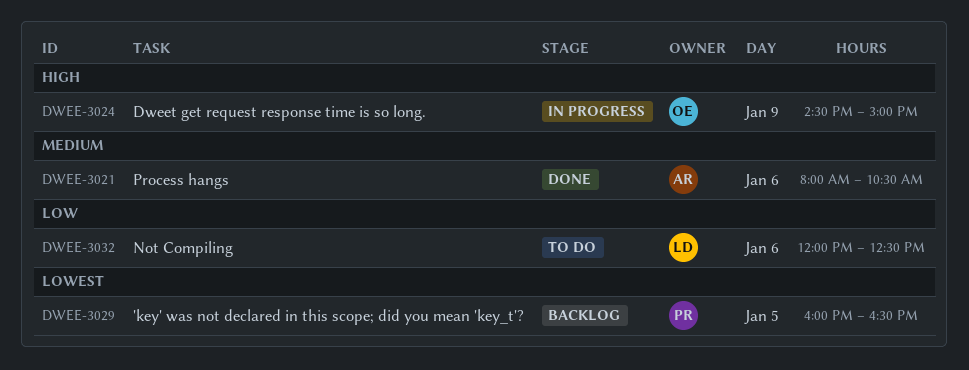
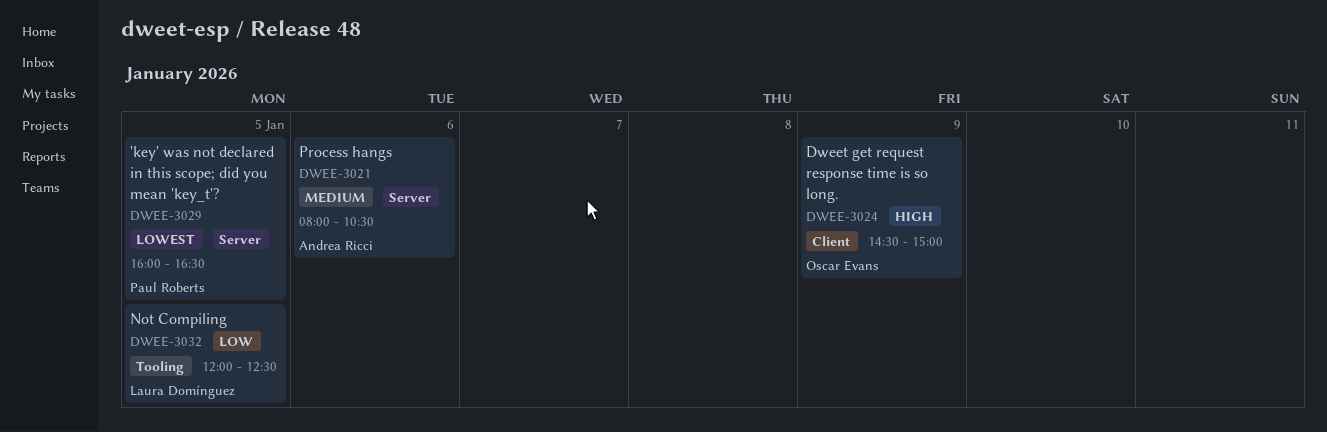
DWEE-3032, day: Jan 6 -> Jan 5

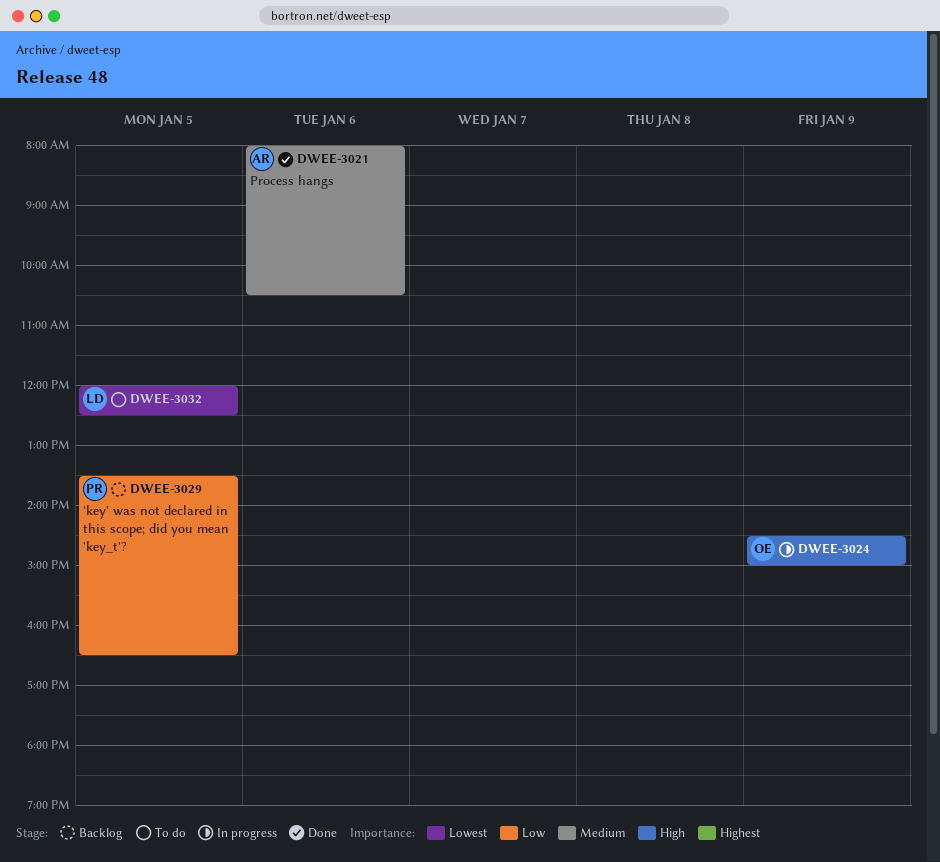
DWEE-3029, priority: Lowest -> Low
DWEE-3029, begins: 16:00 -> 13:30
DWEE-3032, priority: Low -> Lowest

